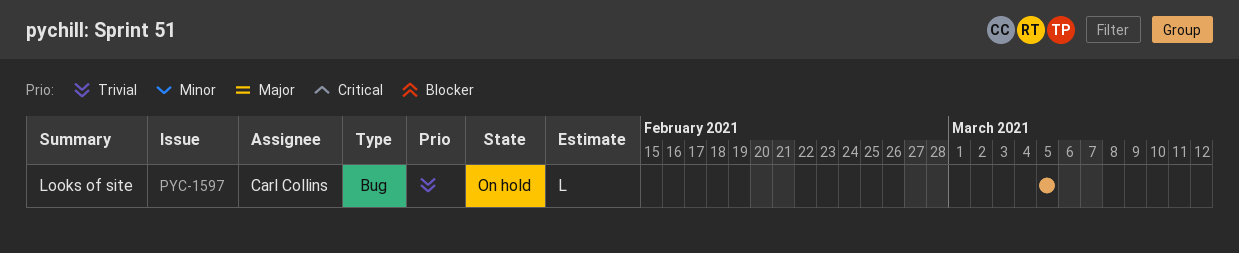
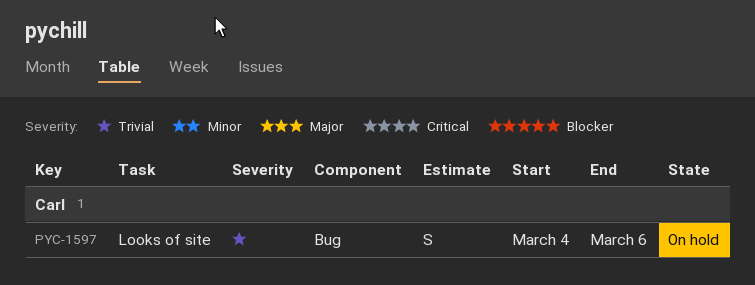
PYC-1597, estimate: L -> S
PYC-1597, start: Mar 5 -> Mar 4
PYC-1597, due: Mar 5 -> Mar 6

